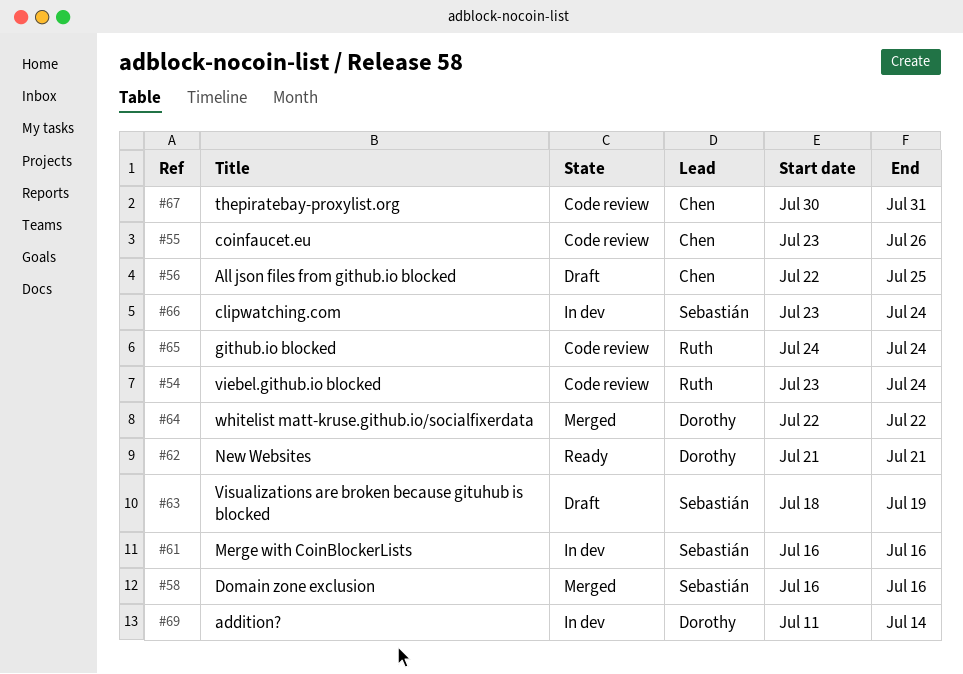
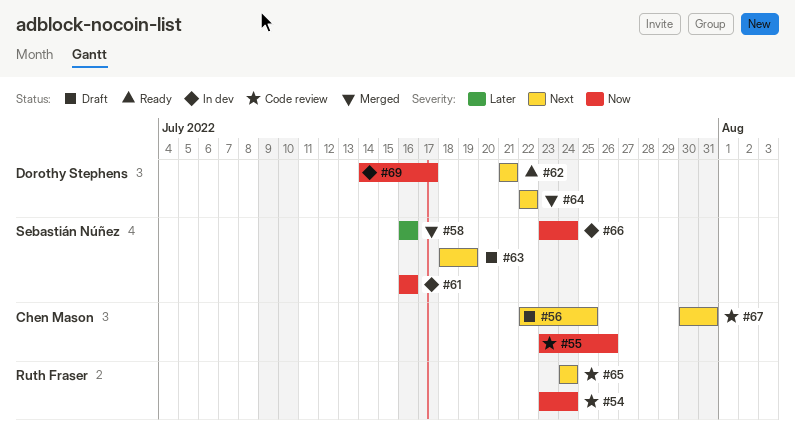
#69, start: Jul 11 -> Jul 14
#69, due: Jul 14 -> Jul 17

